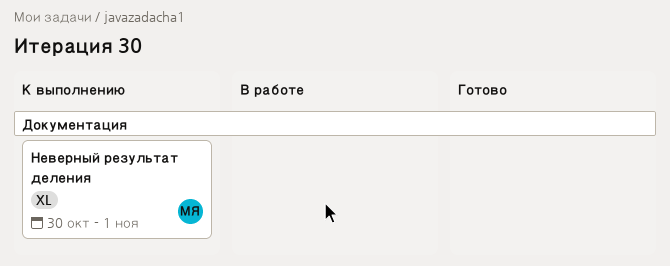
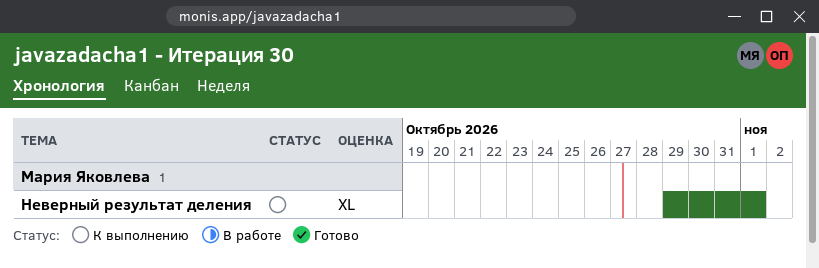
Неверный результат деления, start: Oct 30 -> Oct 29

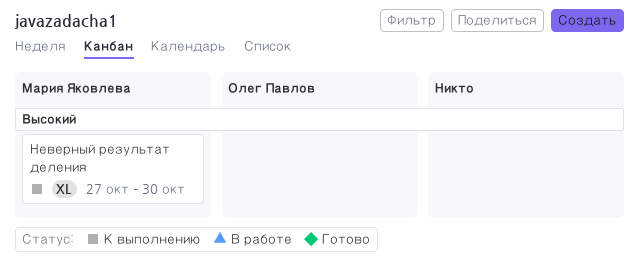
Неверный результат деления, start: Oct 29 -> Oct 27
Неверный результат деления, due: Nov 1 -> Oct 30

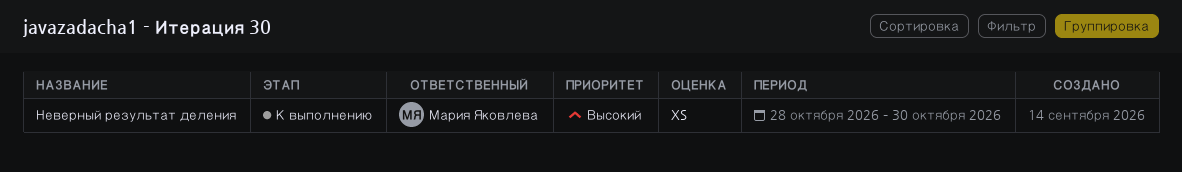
Неверный результат деления, estimate: XL -> XS
Неверный результат деления, start: Oct 27 -> Oct 28

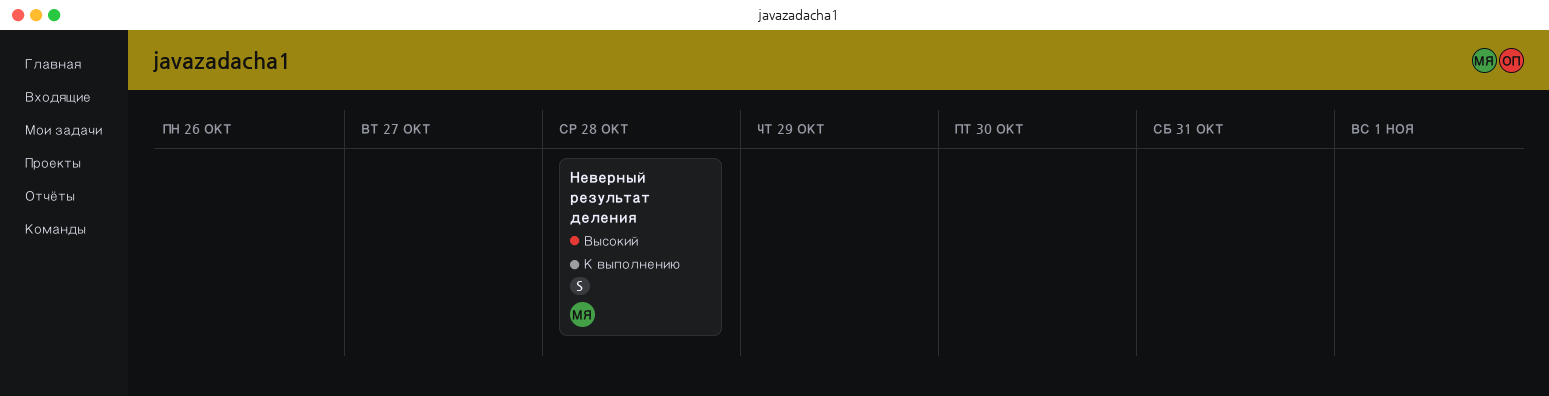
Неверный результат деления, estimate: XS -> S
Неверный результат деления, due: Oct 30 -> Oct 28

